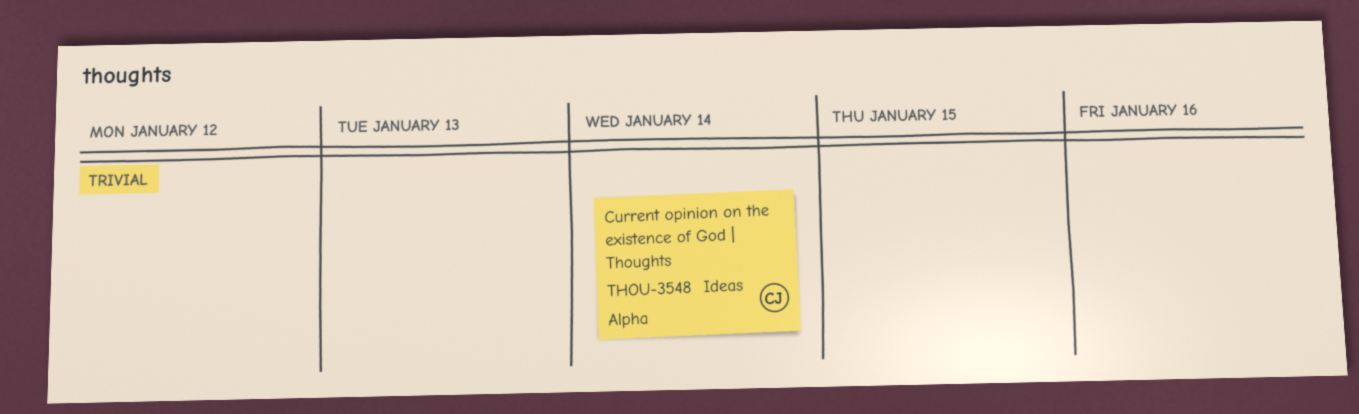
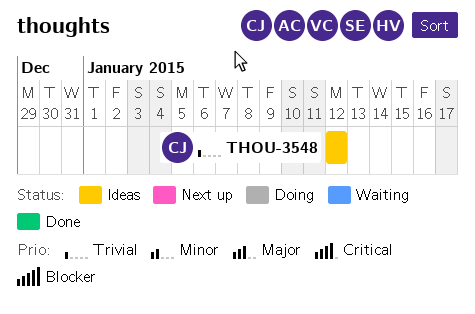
THOU-3548, due: Jan 14 -> Jan 12

